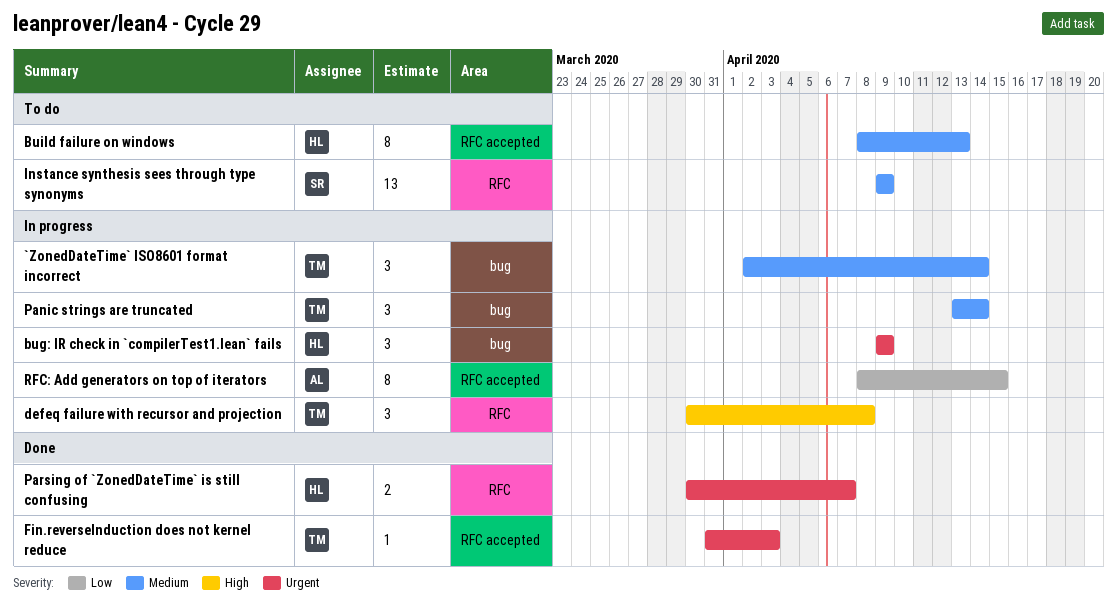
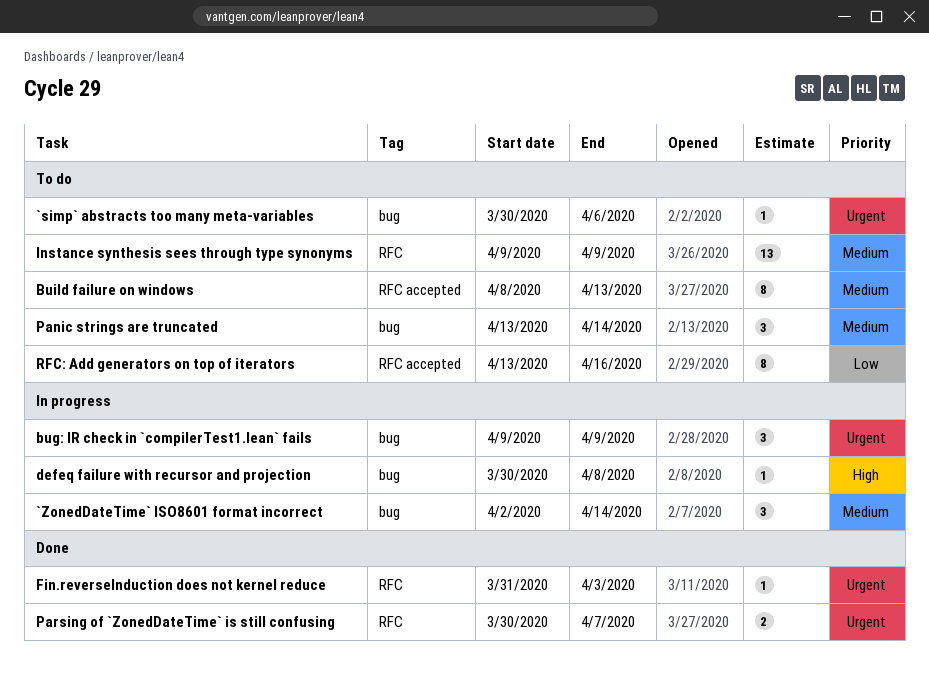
`simp` abstracts too many meta-variables: none -> present
defeq failure with recursor and projection, label: RFC -> bug
defeq failure with recursor and projection, estimate: 3 -> 1
Fin.reverseInduction does not kernel reduce, label: RFC accepted -> RFC
Panic strings are truncated, status: In progress -> To do
RFC: Add generators on top of iterators, status: In progress -> To do
RFC: Add generators on top of iterators, start: Apr 8 -> Apr 13
RFC: Add generators on top of iterators, due: Apr 15 -> Apr 16

